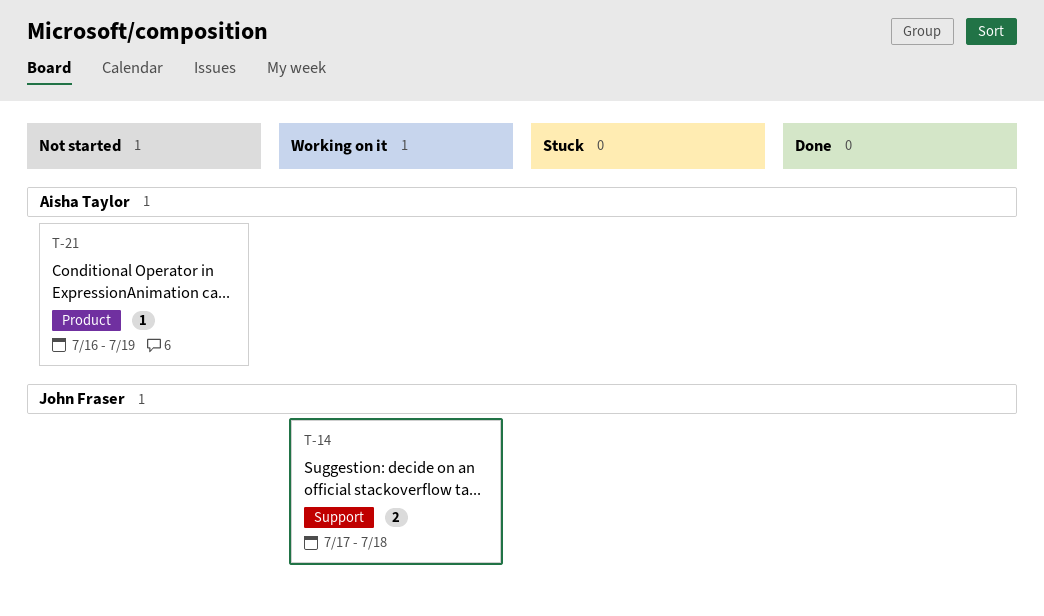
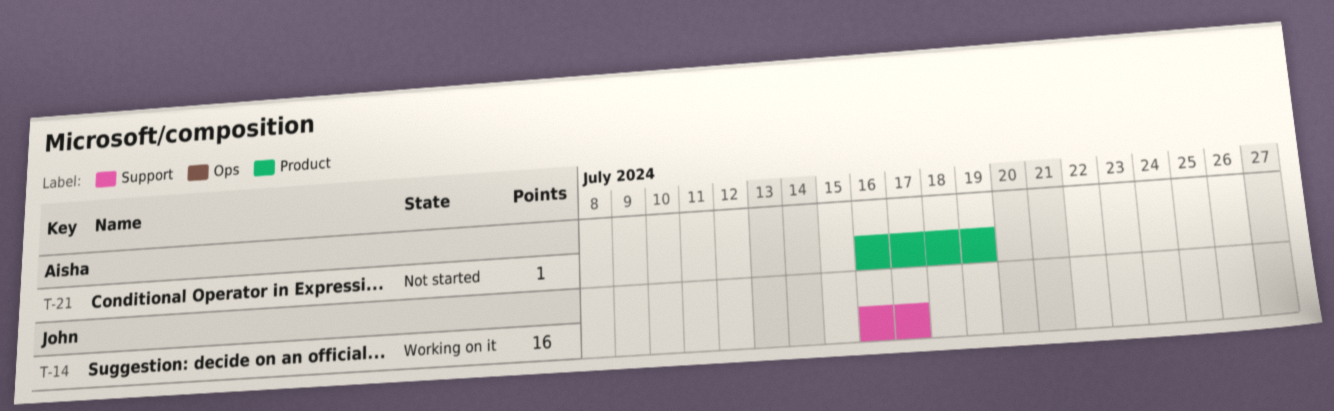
T-14, estimate: 2 -> 16
T-14, start: Jul 17 -> Jul 16
T-14, due: Jul 18 -> Jul 17

